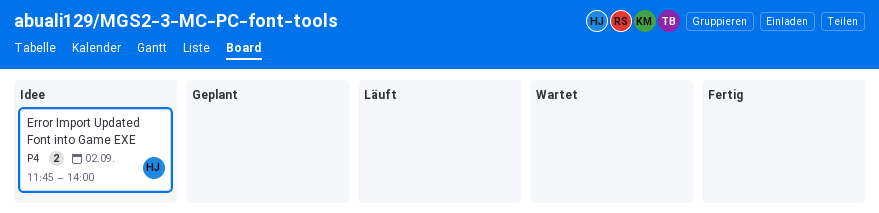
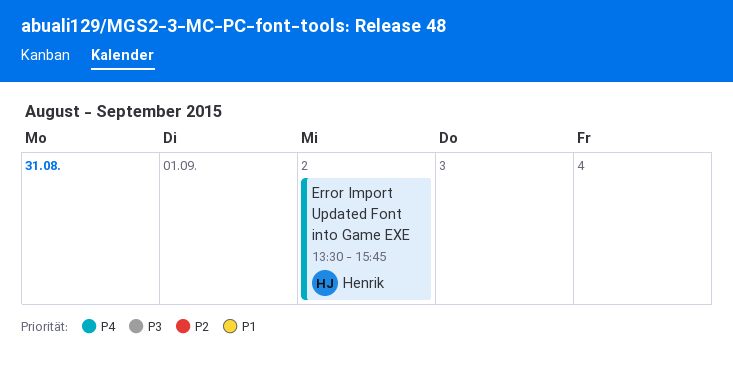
Error Import Updated Font into Game EXE, begins: 11:45 -> 13:30
Error Import Updated Font into Game EXE, ends: 14:00 -> 15:45

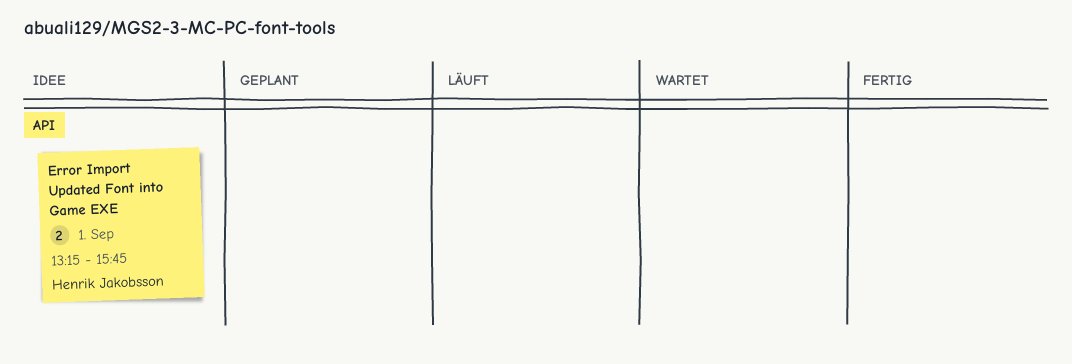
Error Import Updated Font into Game EXE, day: Sep 2 -> Sep 1
Error Import Updated Font into Game EXE, begins: 13:30 -> 13:15

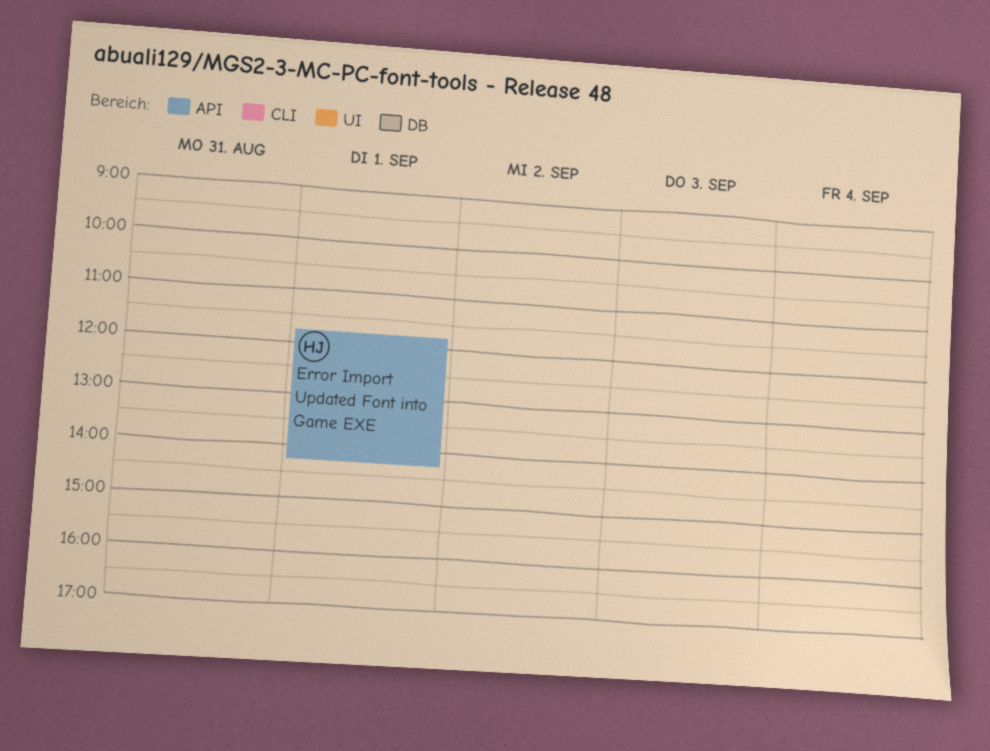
Error Import Updated Font into Game EXE, begins: 13:15 -> 11:45
Error Import Updated Font into Game EXE, ends: 15:45 -> 14:15

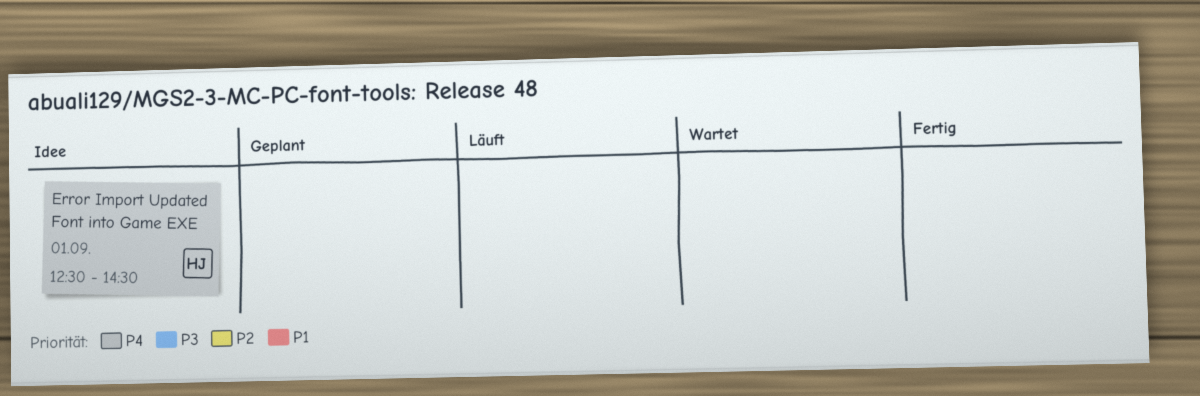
Error Import Updated Font into Game EXE, begins: 11:45 -> 12:30
Error Import Updated Font into Game EXE, ends: 14:15 -> 14:30

